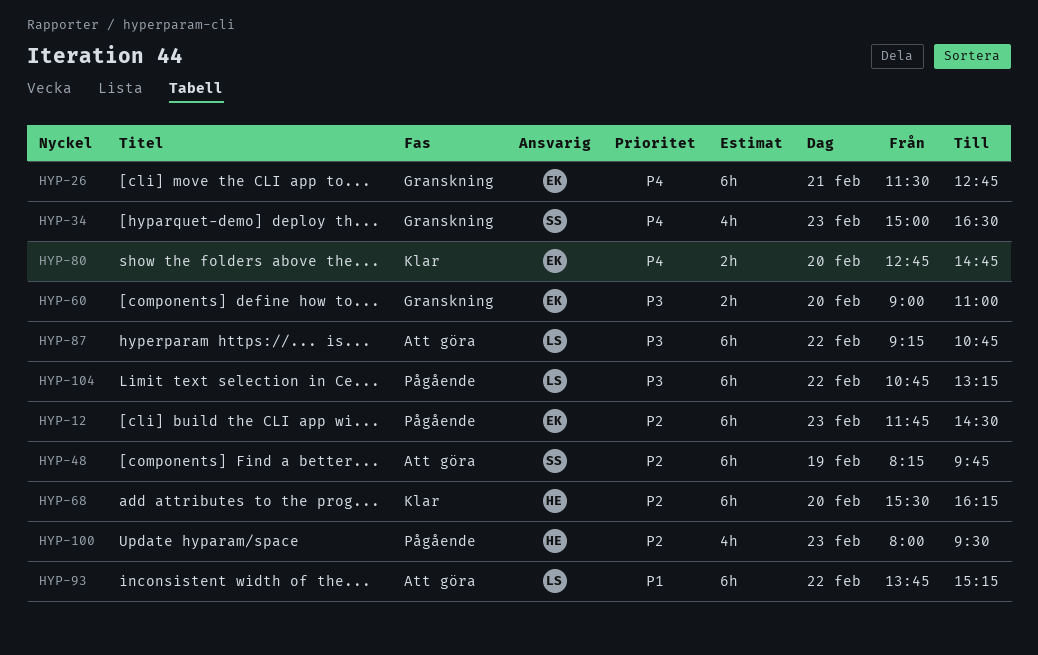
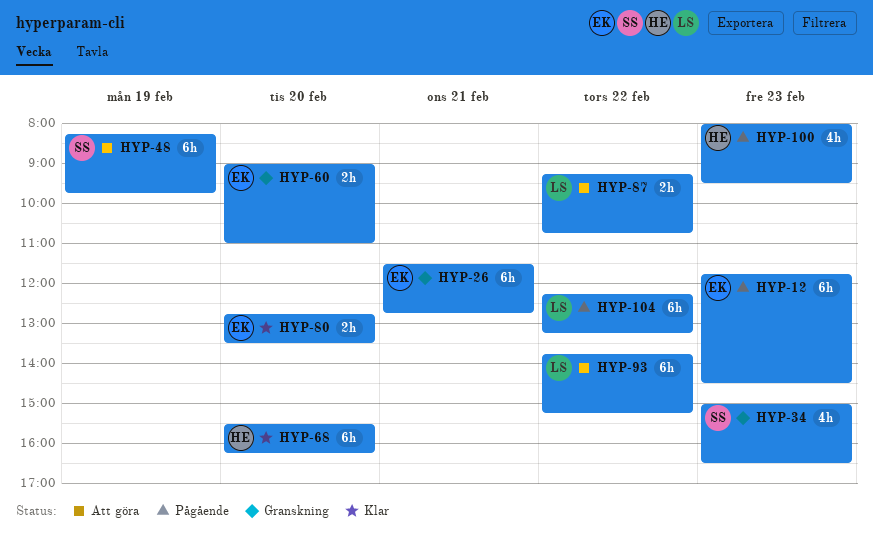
HYP-80, ends: 14:45 -> 13:30
HYP-87, estimate: 6h -> 2h
HYP-104, begins: 10:45 -> 12:15

